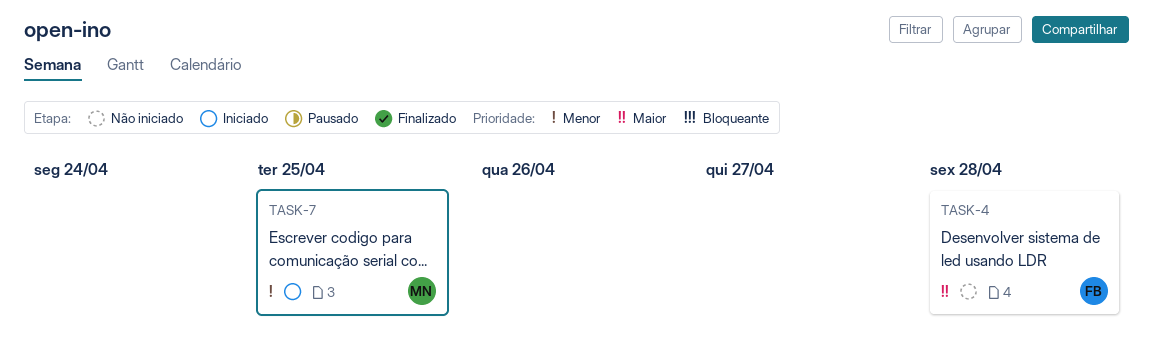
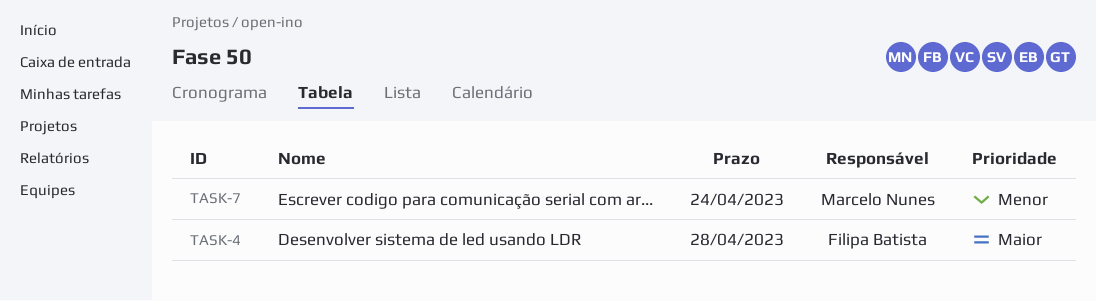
TASK-7, due: Apr 25 -> Apr 24

